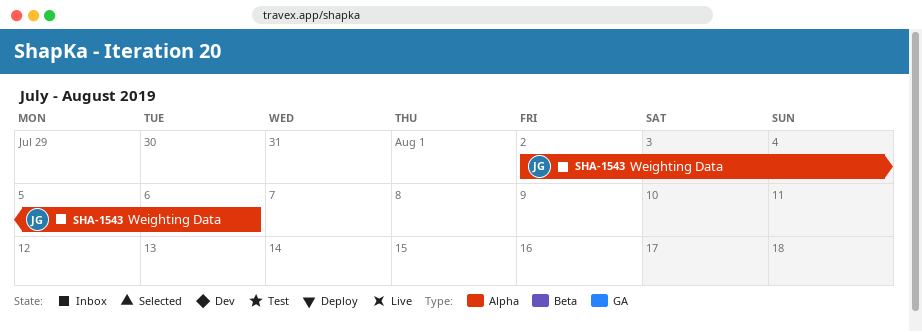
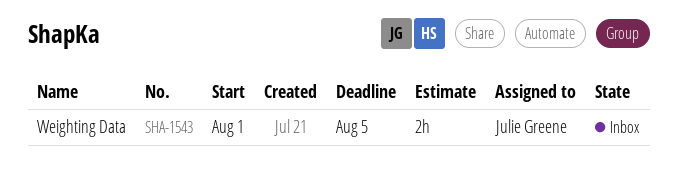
SHA-1543, start: Aug 2 -> Aug 1
SHA-1543, due: Aug 6 -> Aug 5

